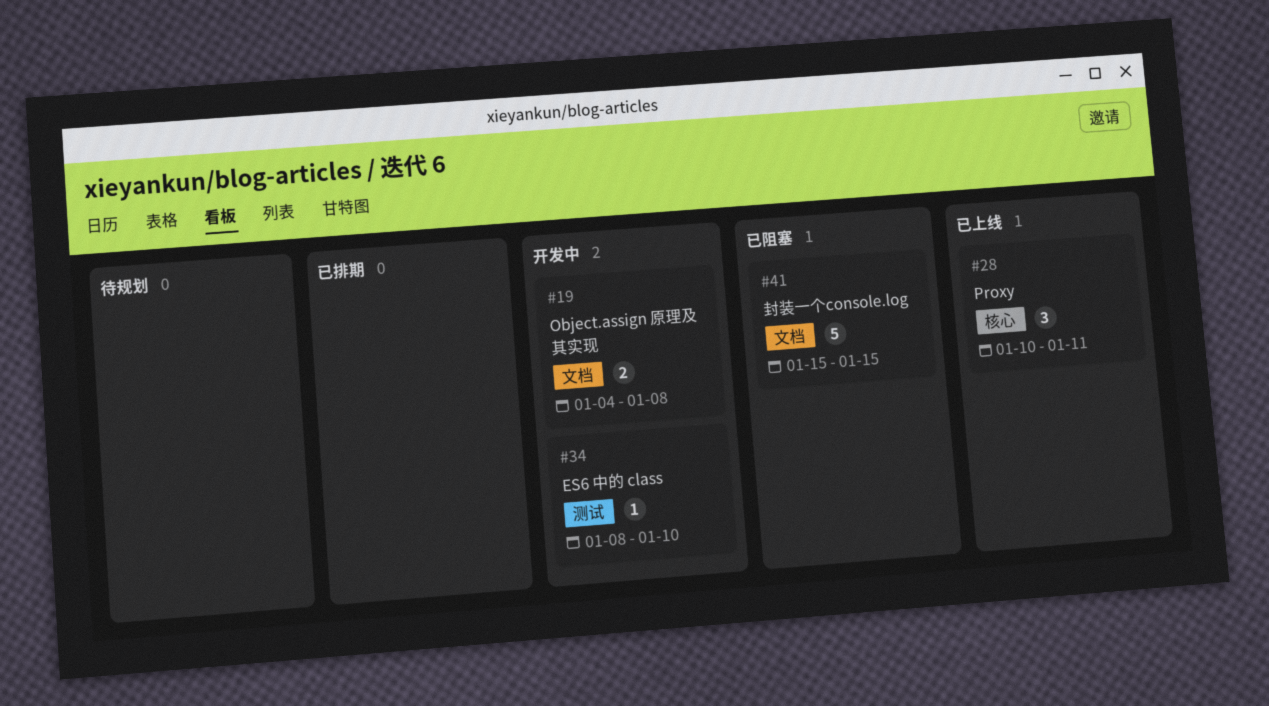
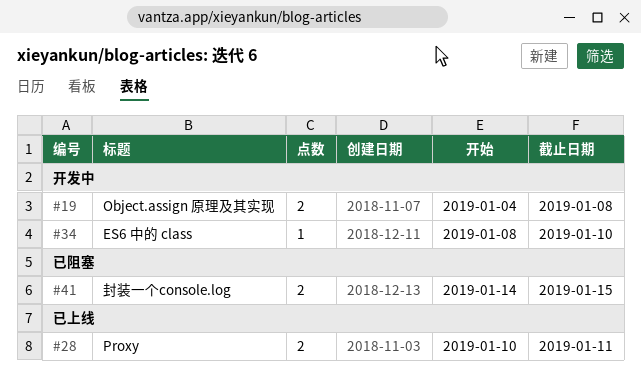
#28, estimate: 3 -> 2
#41, estimate: 5 -> 2
#41, start: Jan 15 -> Jan 14

